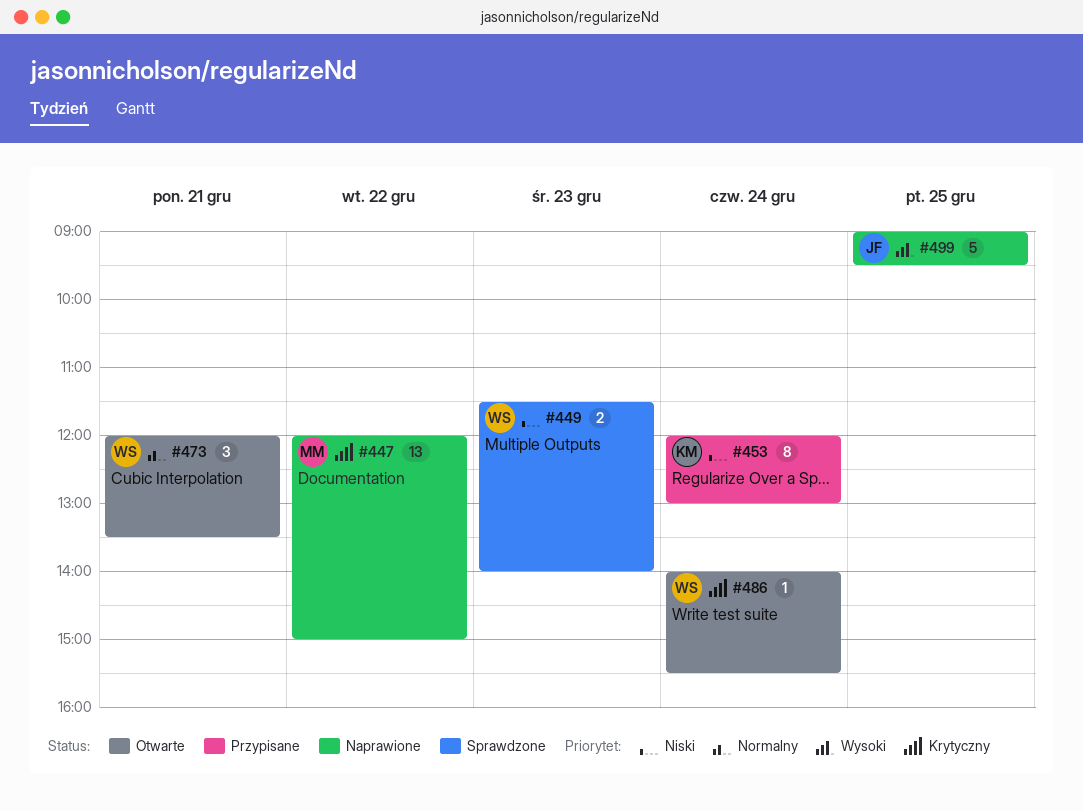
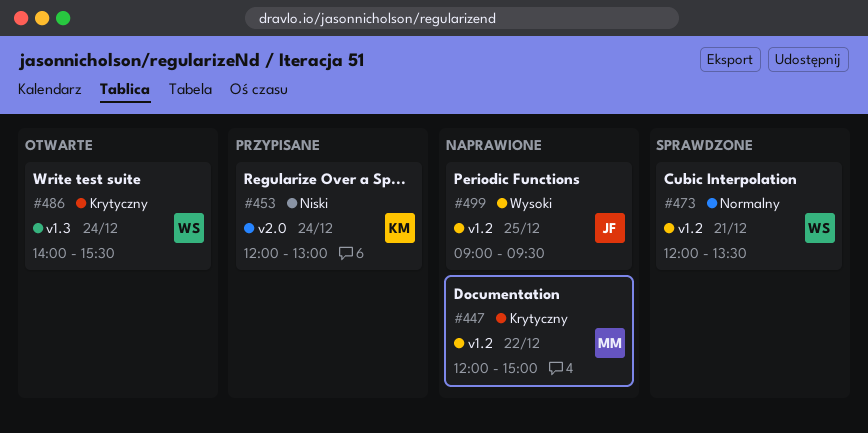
#449: present -> none
#473, status: Otwarte -> Sprawdzone

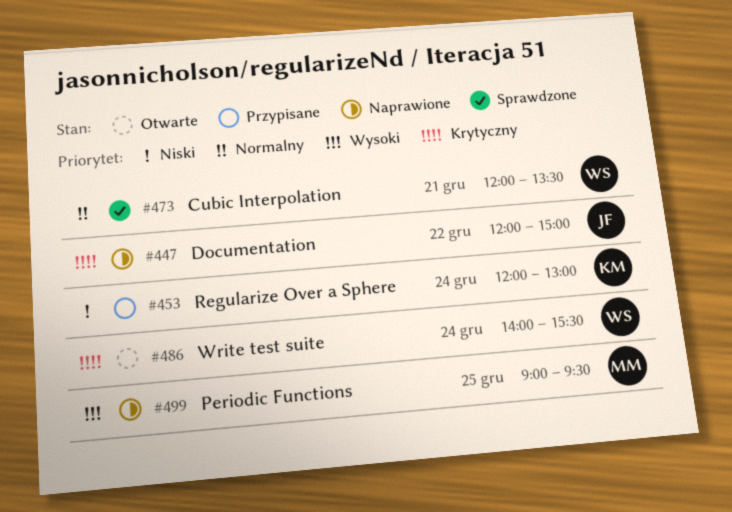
#447, owner: MM -> JF
#499, owner: JF -> MM

